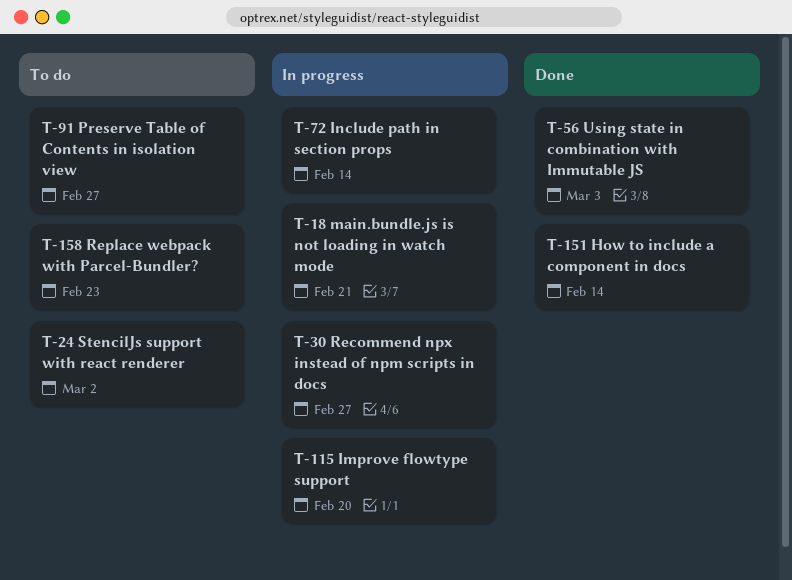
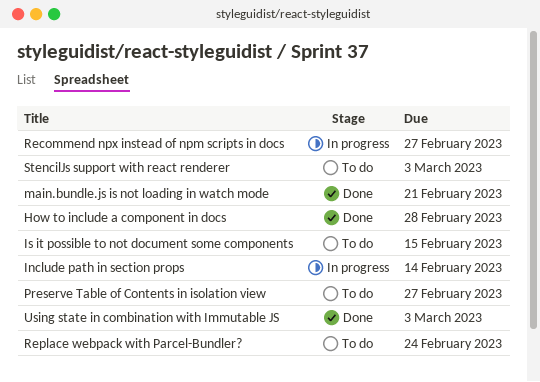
How to include a component in docs, due: Feb 14 -> Feb 28
Improve flowtype support: present -> none
Is it possible to not document some components: none -> present
main.bundle.js is not loading in watch mode, status: In progress -> Done
Replace webpack with Parcel-Bundler?, due: Feb 23 -> Feb 24
StencilJs support with react renderer, due: Mar 2 -> Mar 3

